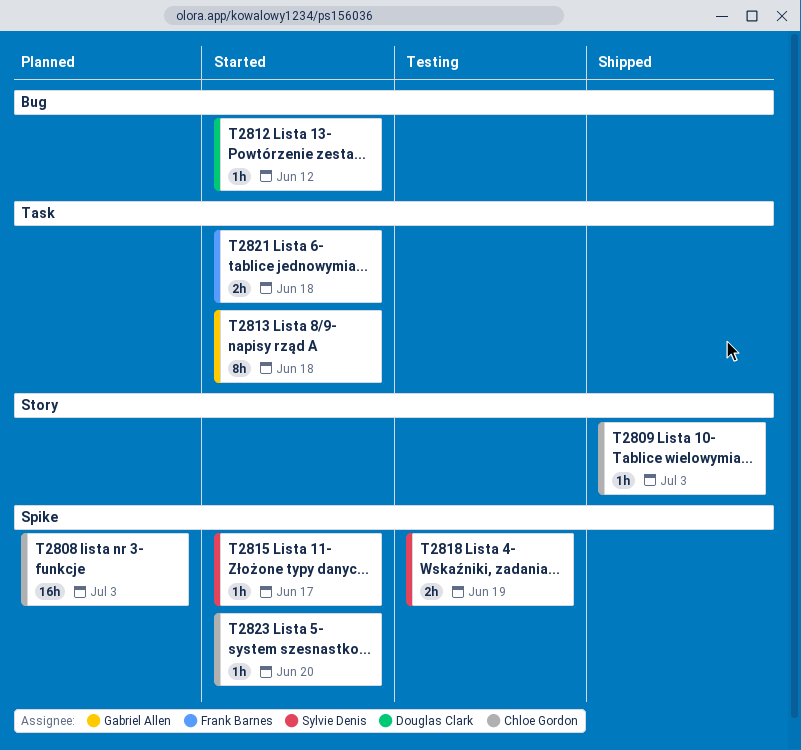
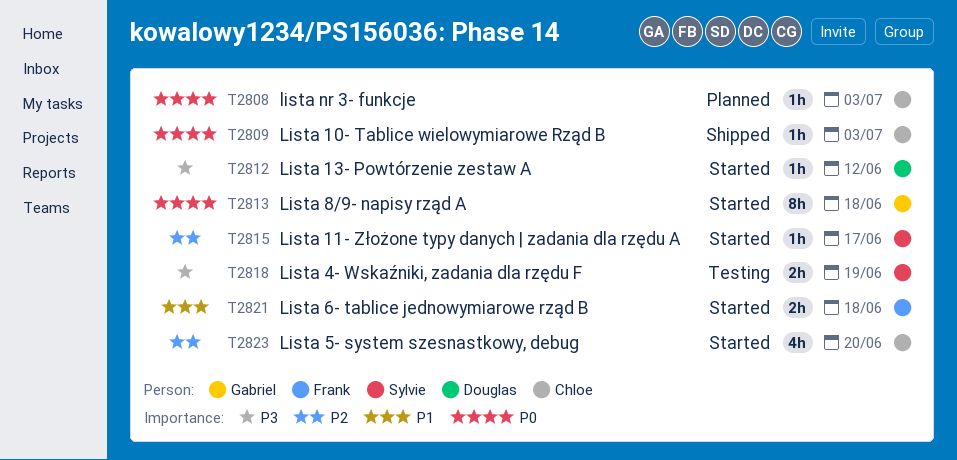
T2808, estimate: 16h -> 1h
T2823, estimate: 1h -> 4h

